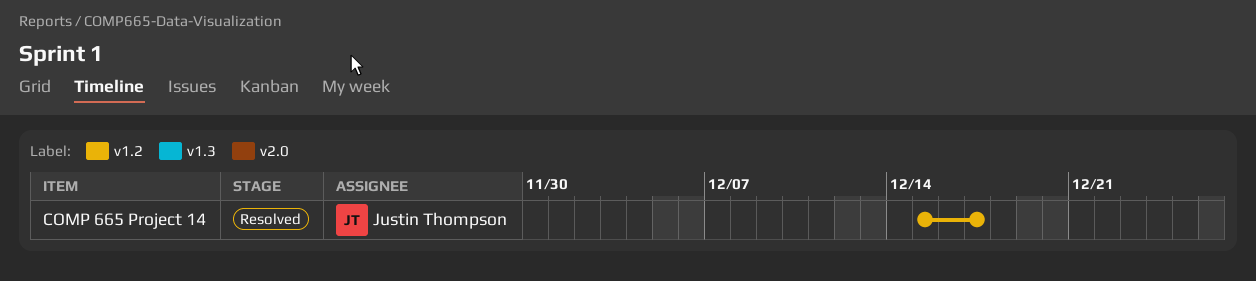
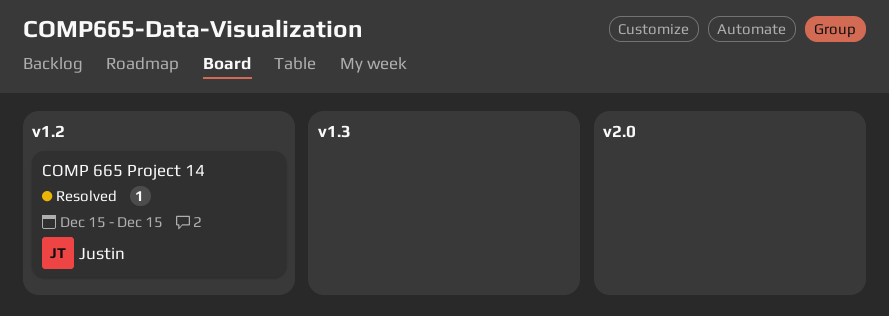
COMP 665 Project 14, due: Dec 17 -> Dec 15

